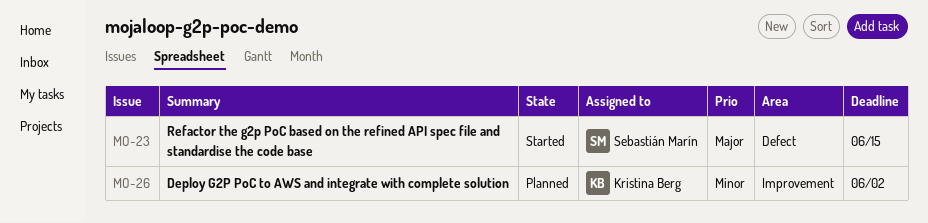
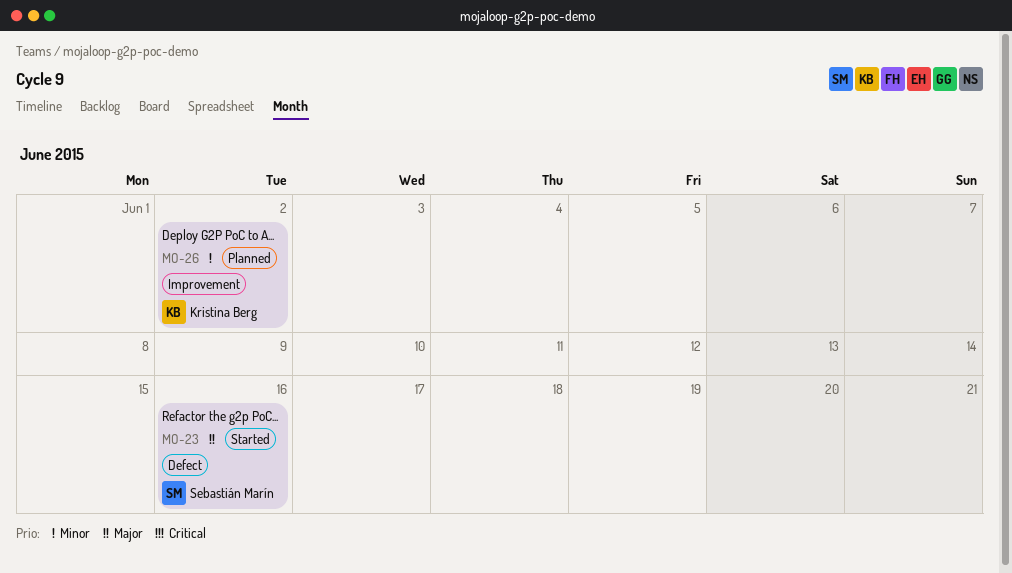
MO-23, due: Jun 15 -> Jun 16

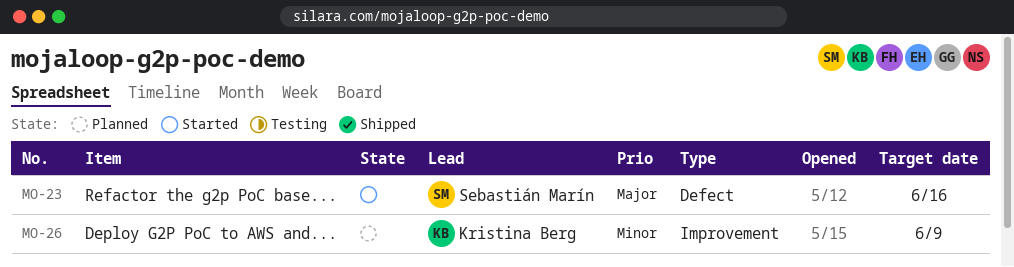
MO-26, due: Jun 2 -> Jun 9

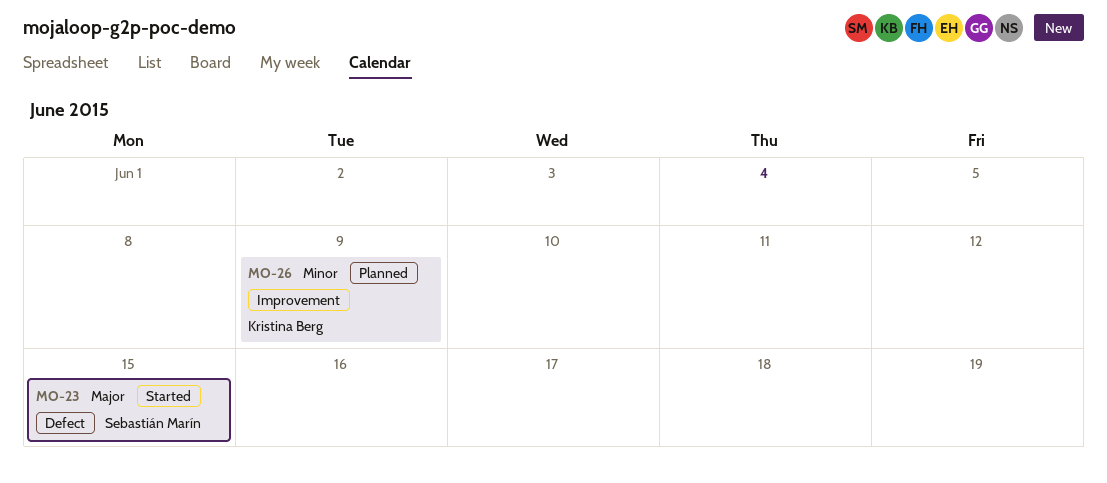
MO-23, due: Jun 16 -> Jun 15

